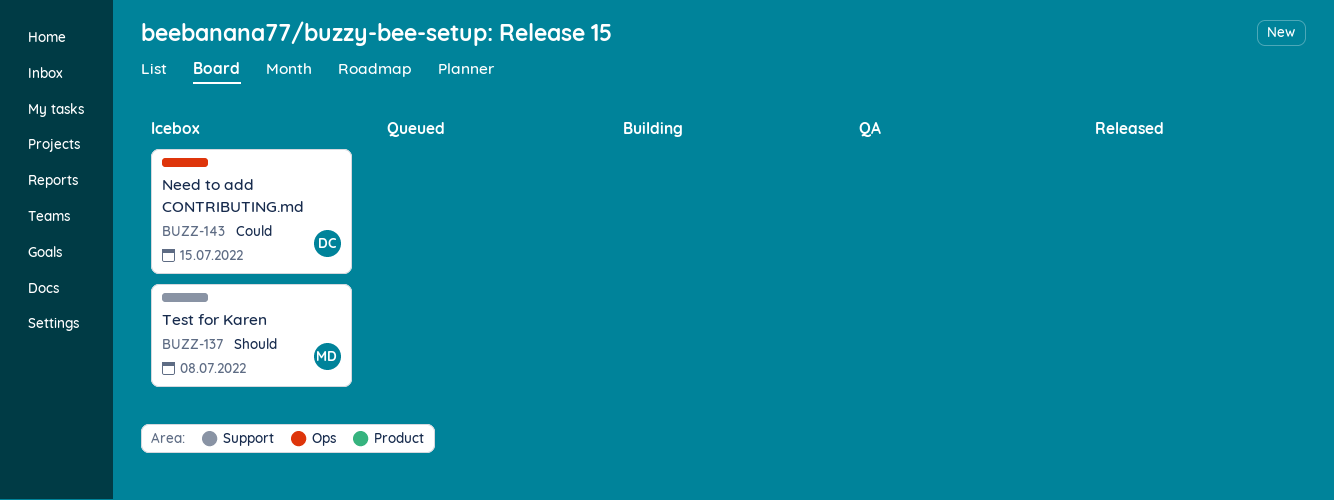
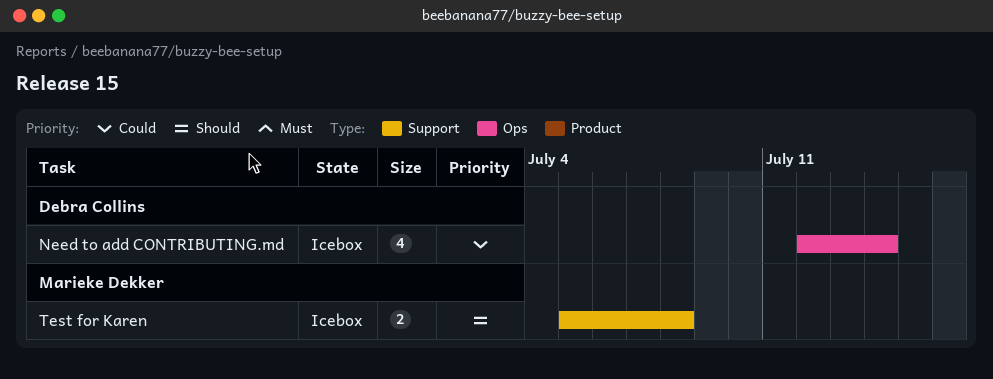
Need to add CONTRIBUTING.md, due: Jul 15 -> Jul 14

